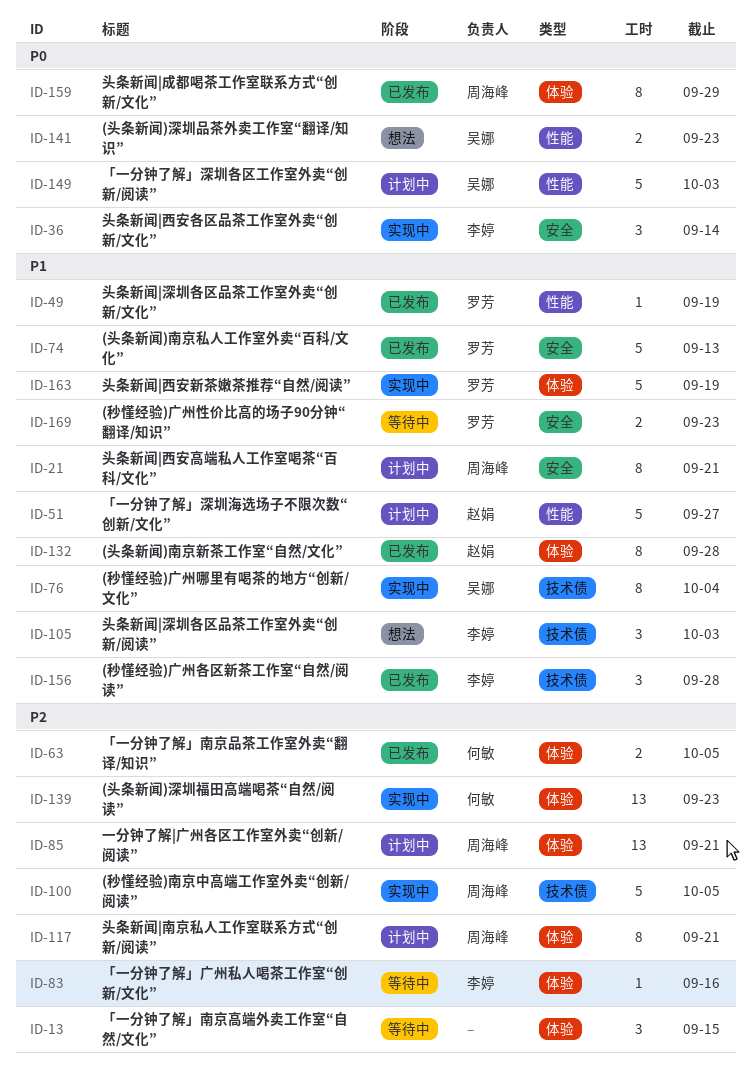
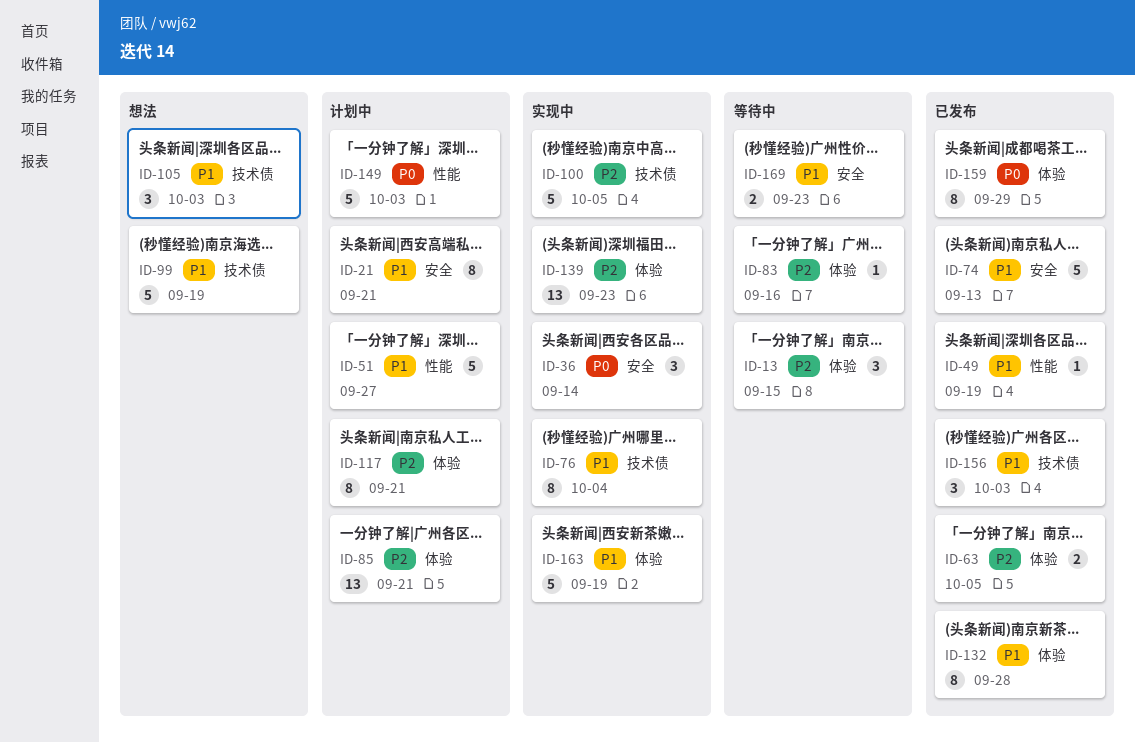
ID-99: none -> present
ID-141: present -> none
ID-156, due: Sep 28 -> Oct 3

